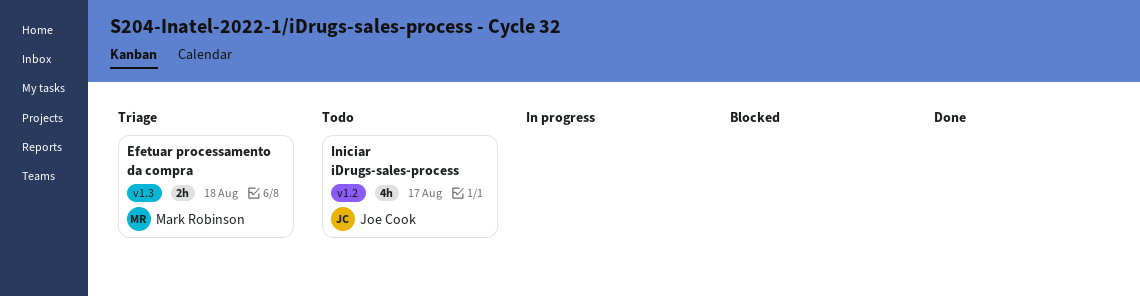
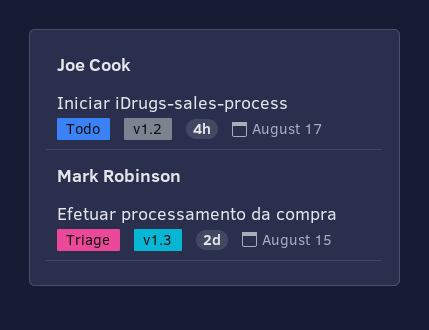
Efetuar processamento da compra, estimate: 2h -> 2d
Efetuar processamento da compra, due: Aug 18 -> Aug 15

